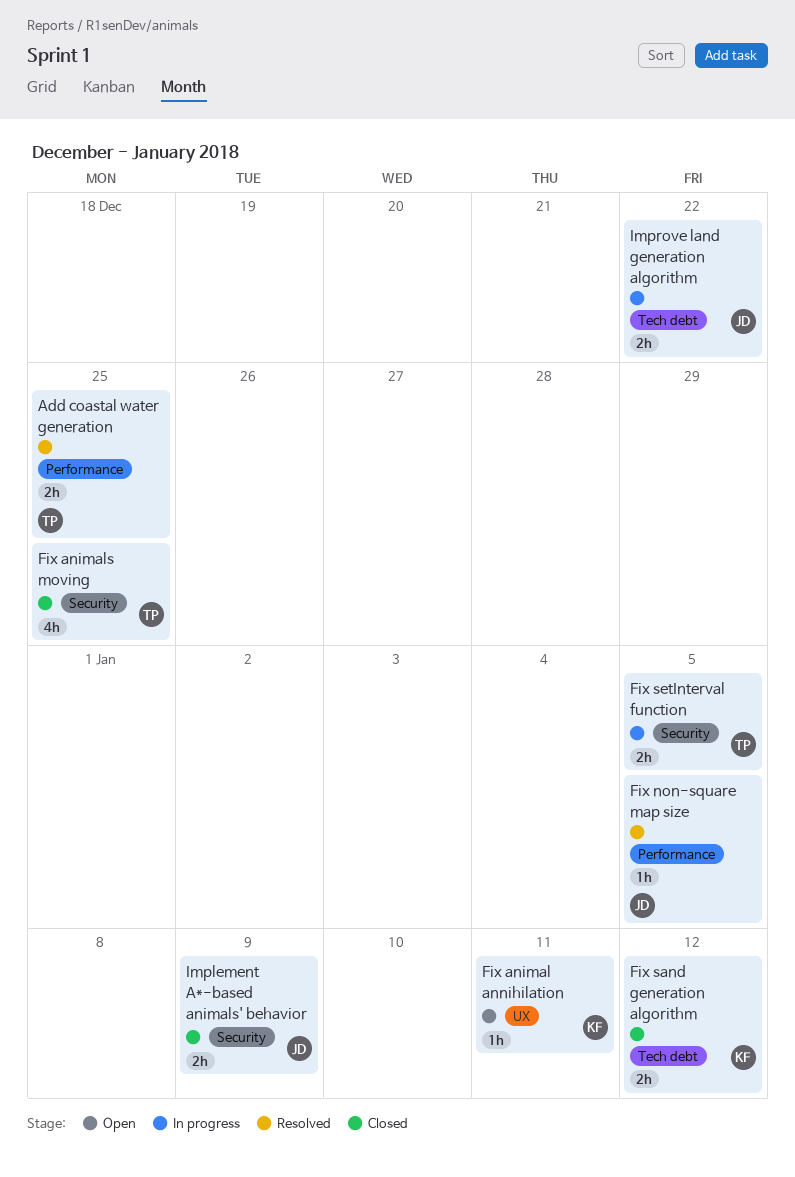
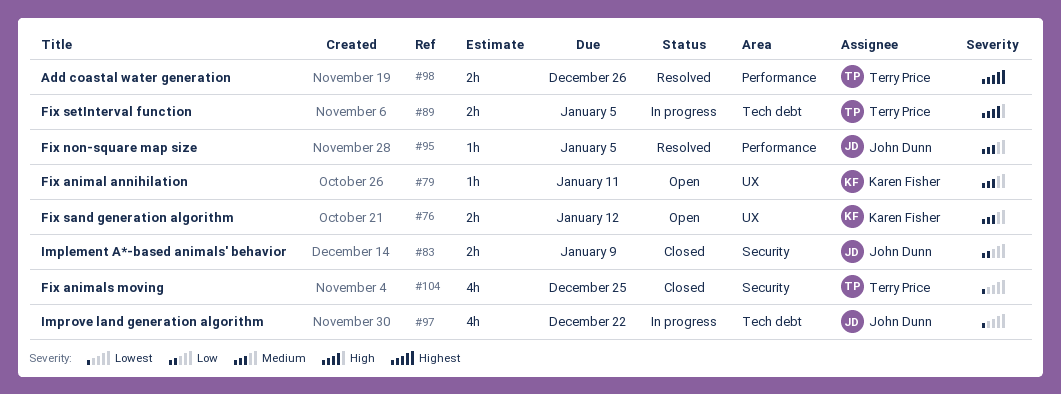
Add coastal water generation, due: Dec 25 -> Dec 26
Fix sand generation algorithm, status: Closed -> Open
Fix sand generation algorithm, label: Tech debt -> UX
Fix setInterval function, label: Security -> Tech debt
Improve land generation algorithm, estimate: 2h -> 4h

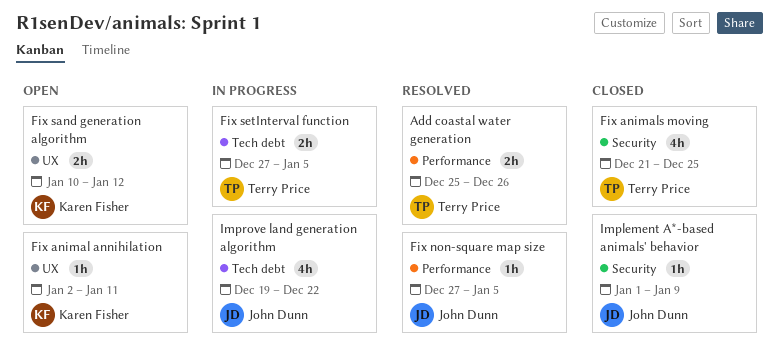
Implement A*-based animals' behavior, estimate: 2h -> 1h

